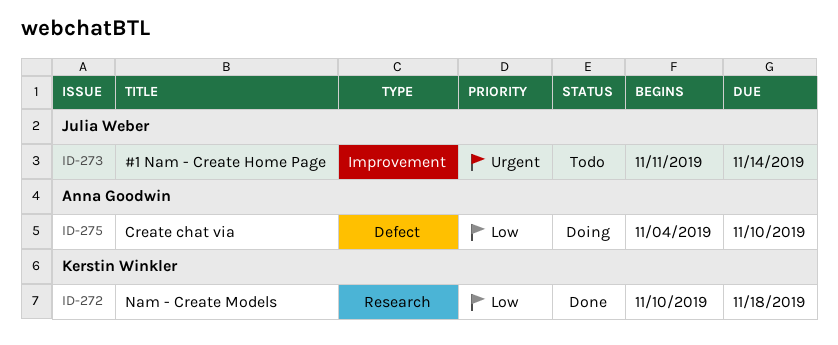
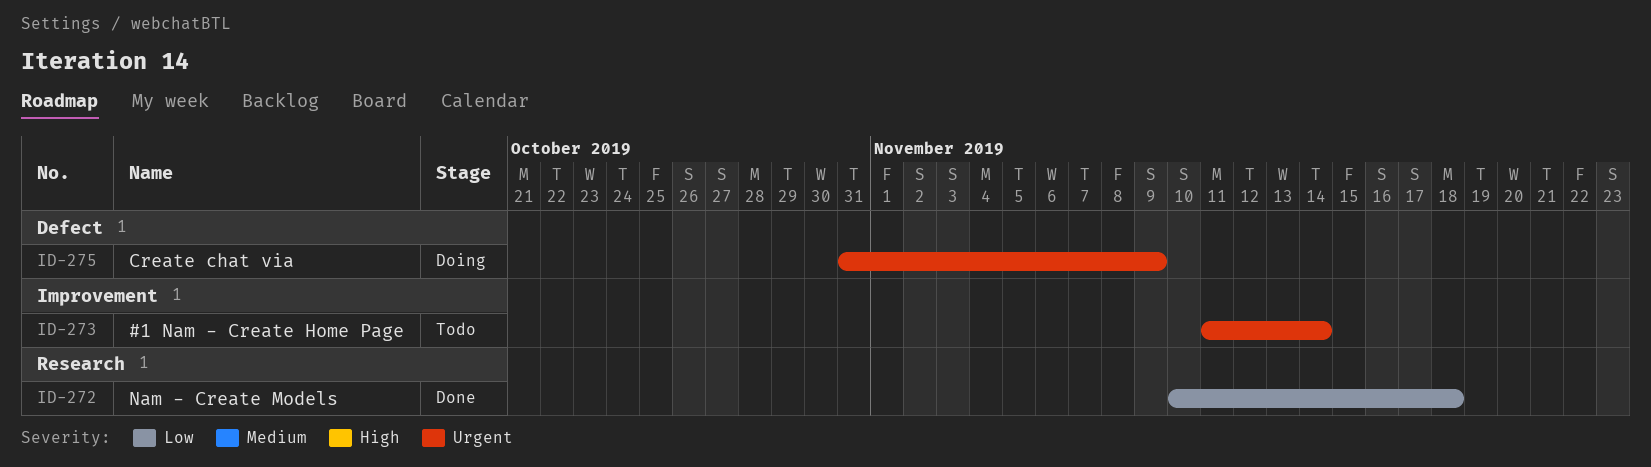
ID-275, priority: Low -> Urgent
ID-275, start: Nov 4 -> Oct 31
ID-275, due: Nov 10 -> Nov 9

